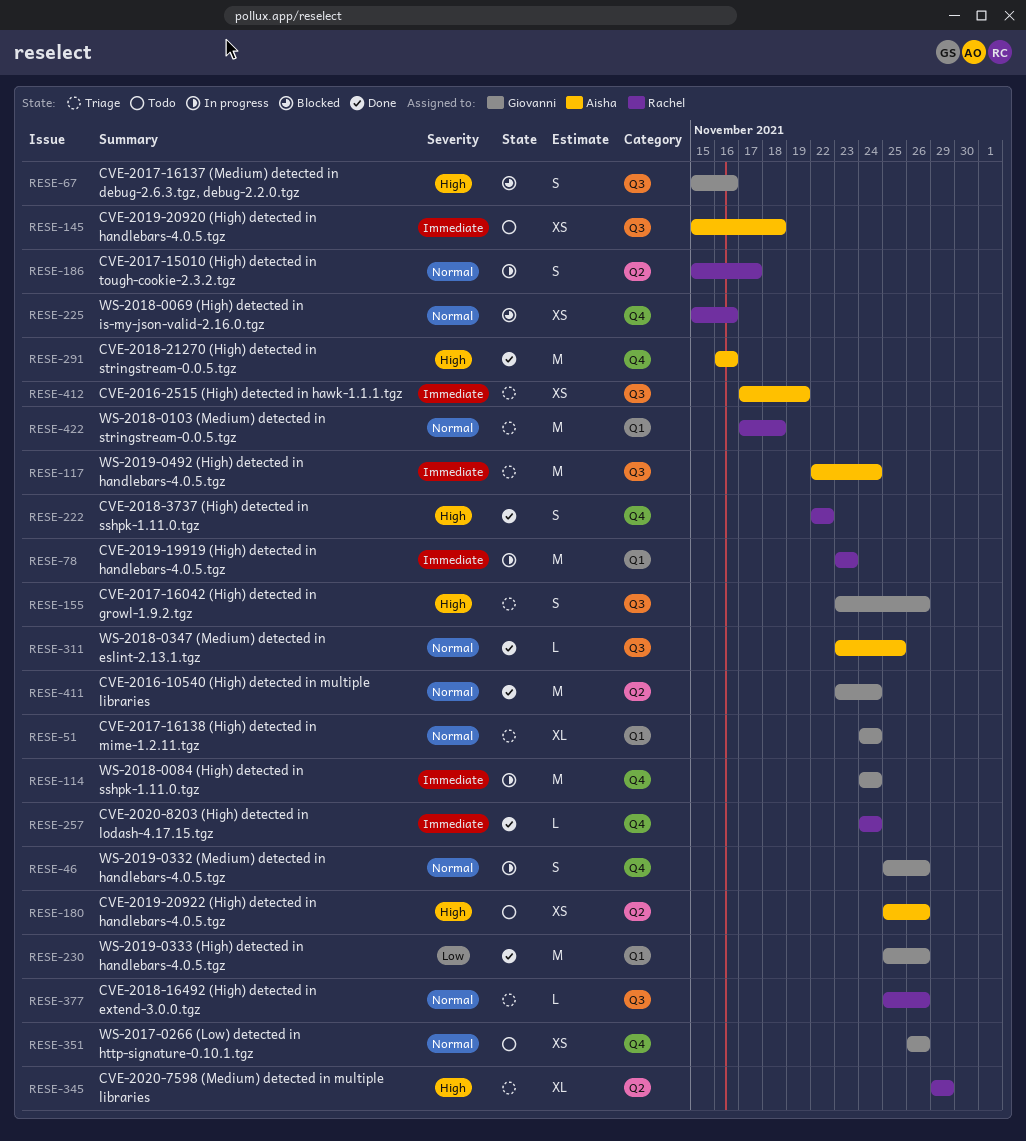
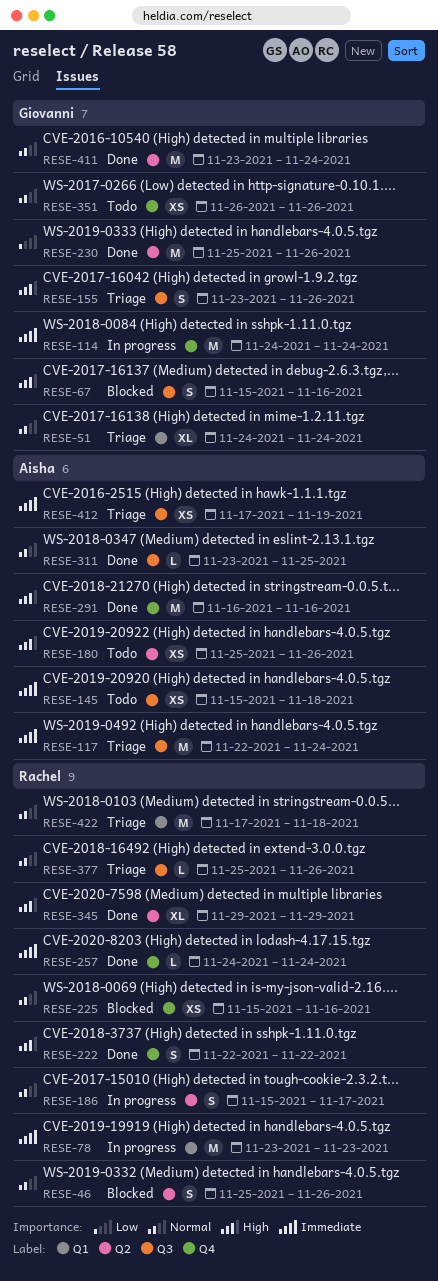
RESE-46, status: In progress -> Blocked
RESE-46, owner: Giovanni -> Rachel
RESE-46, label: Q4 -> Q2
RESE-230, label: Q1 -> Q2
RESE-345, status: Triage -> Done

